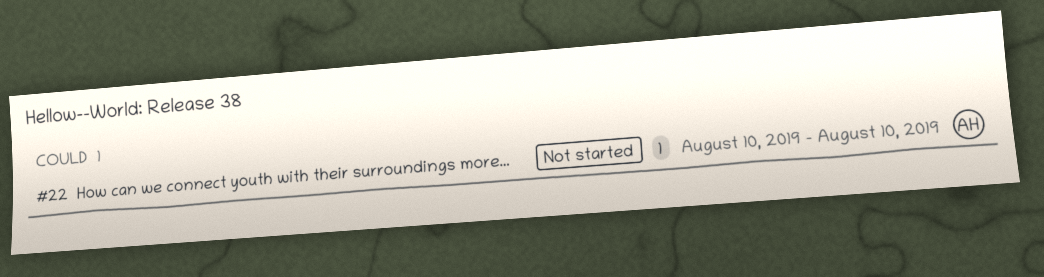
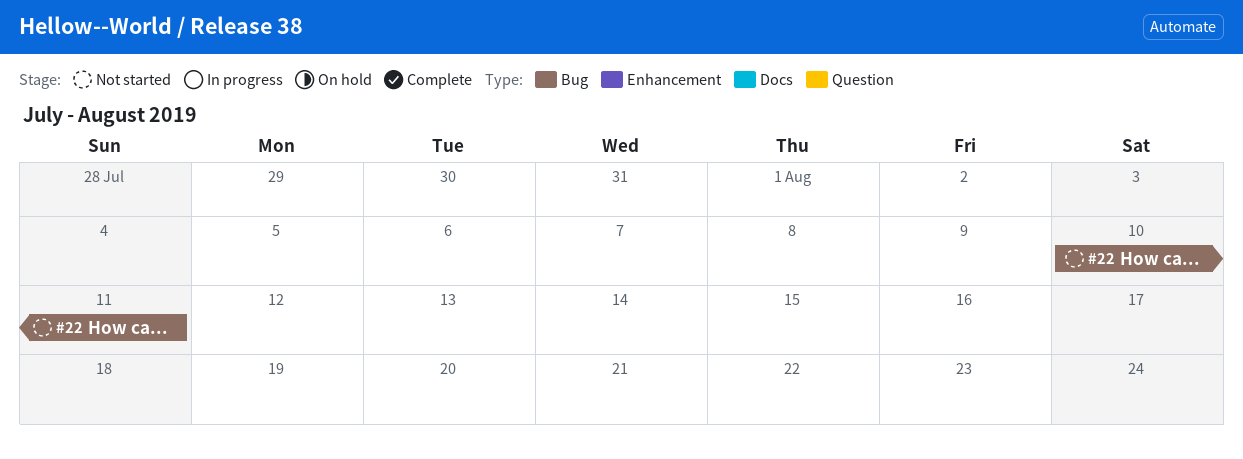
#22, due: Aug 10 -> Aug 11

